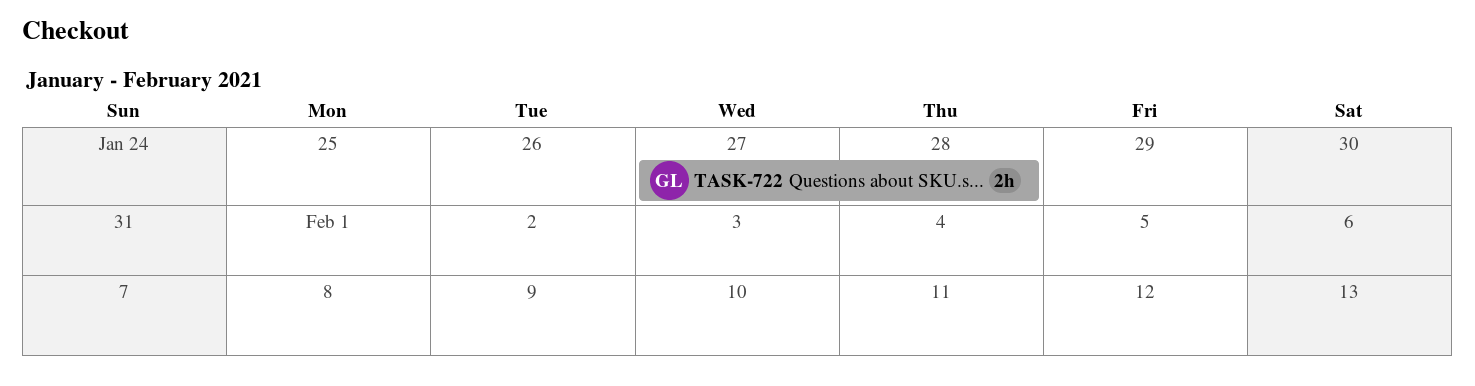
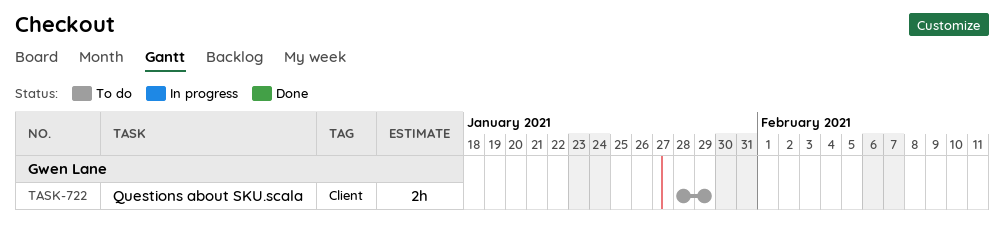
TASK-722, start: Jan 27 -> Jan 28
TASK-722, due: Jan 28 -> Jan 29

